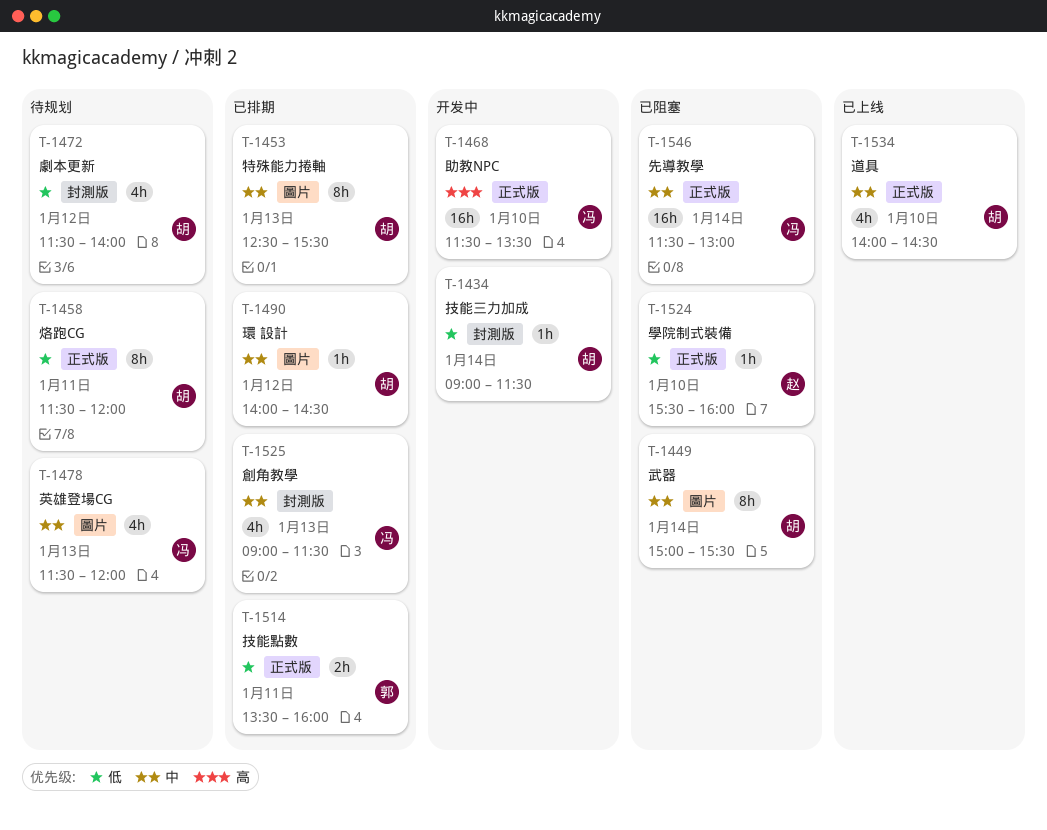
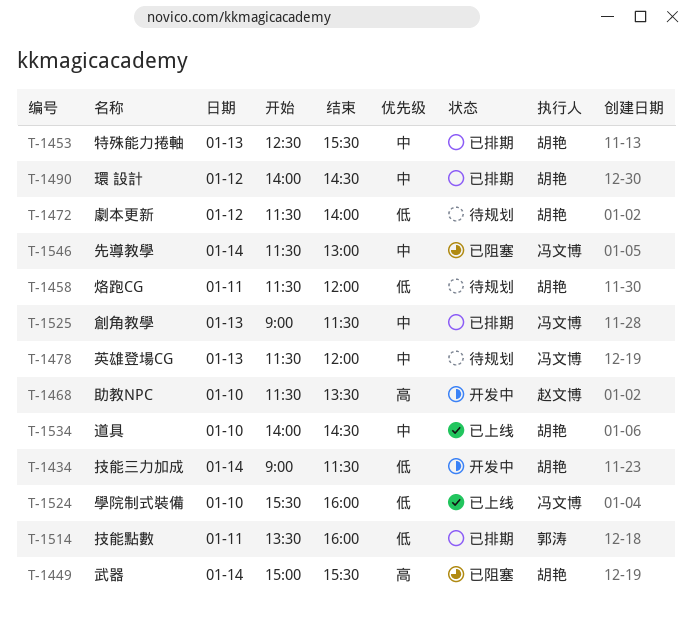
T-1449, priority: 中 -> 高
T-1468, owner: 冯文博 -> 赵文博
T-1524, status: 已阻塞 -> 已上线
T-1524, owner: 赵文博 -> 冯文博

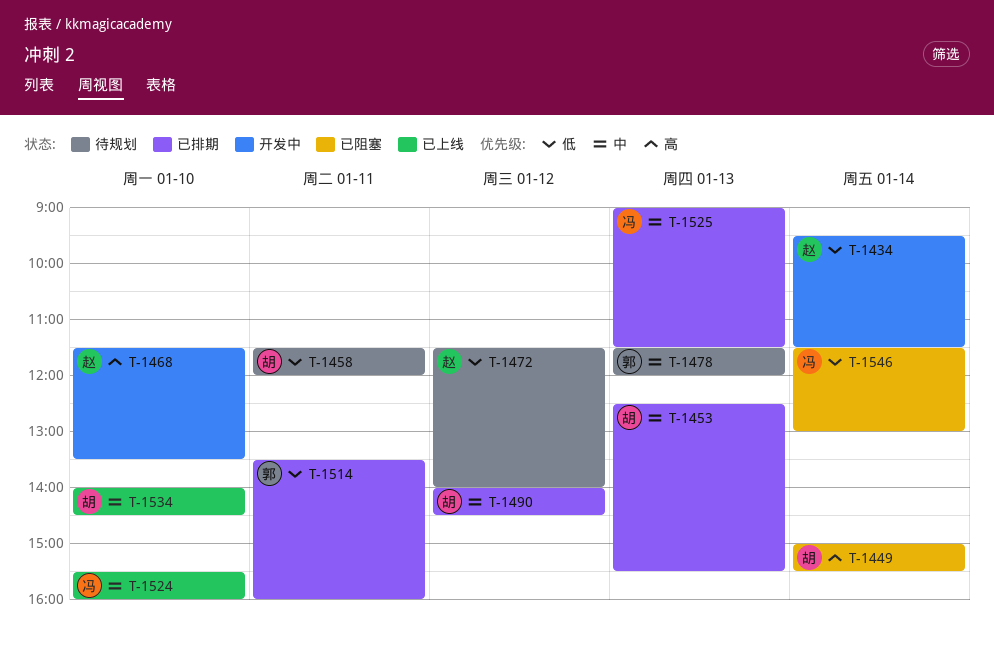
T-1434, owner: 胡艳 -> 赵文博
T-1434, begins: 09:00 -> 09:30
T-1472, owner: 胡艳 -> 赵文博
T-1478, owner: 冯文博 -> 郭涛
T-1524, priority: 低 -> 中
T-1546, priority: 中 -> 低

